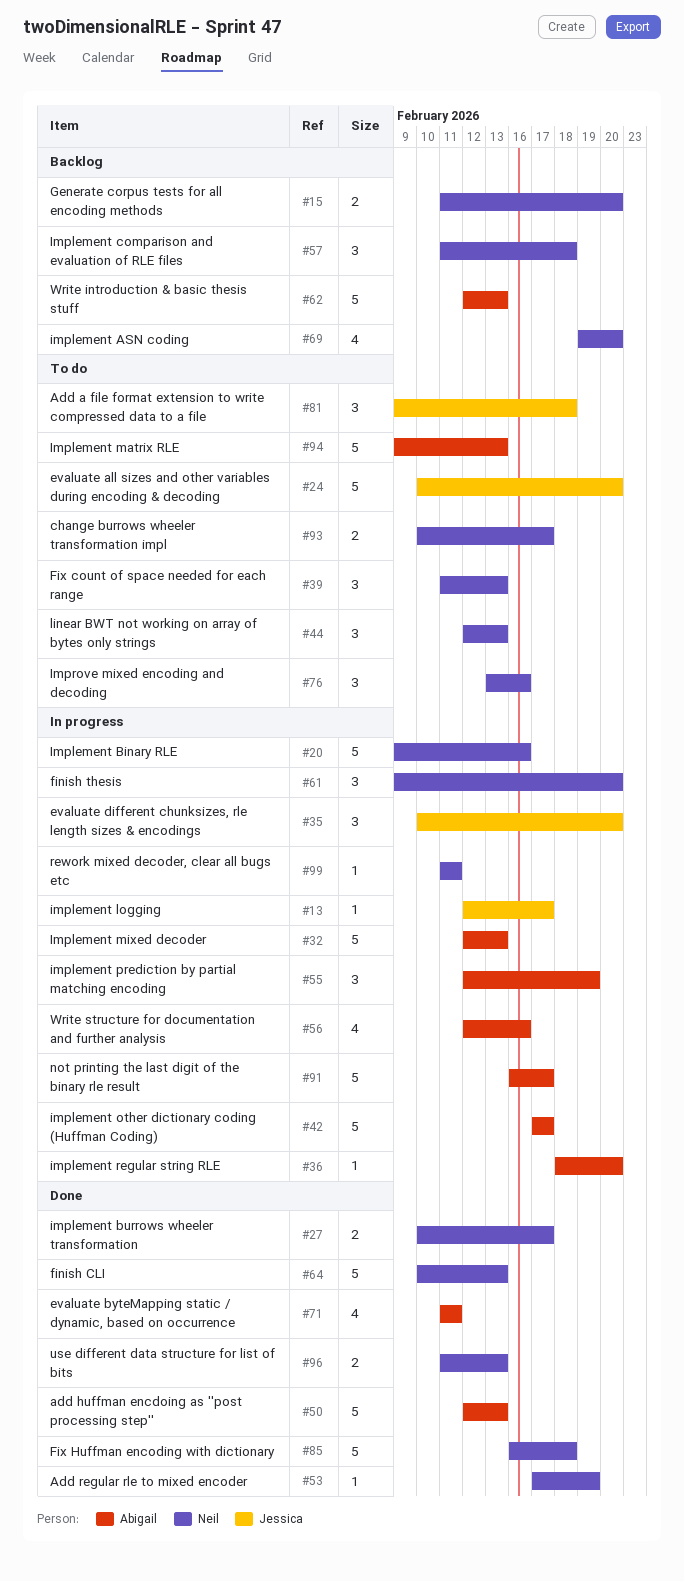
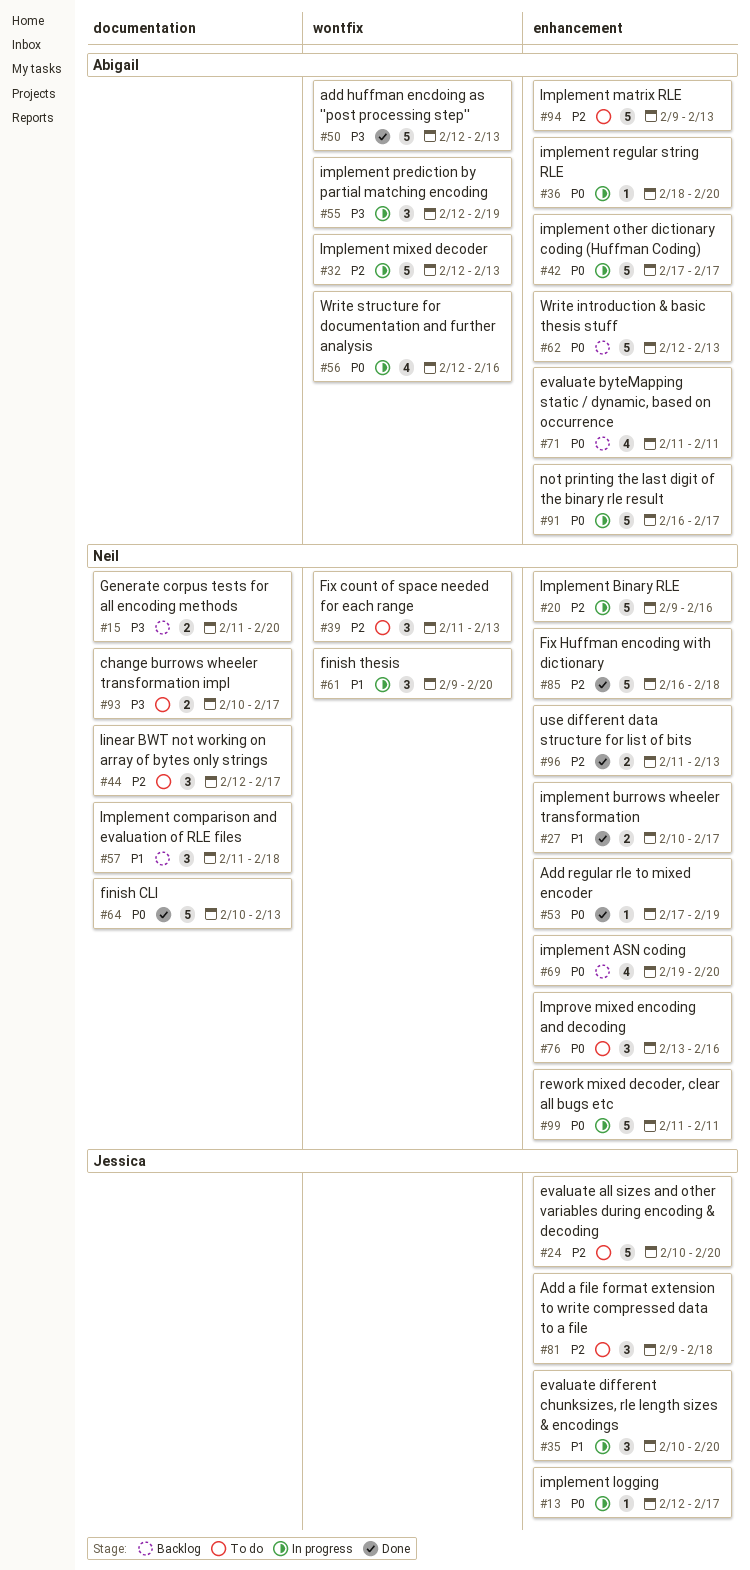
#44, due: Feb 13 -> Feb 17
#71, status: Done -> Backlog
#99, estimate: 1 -> 5

